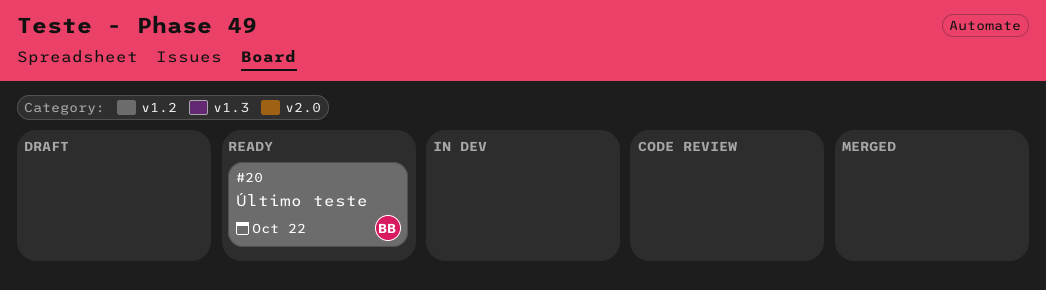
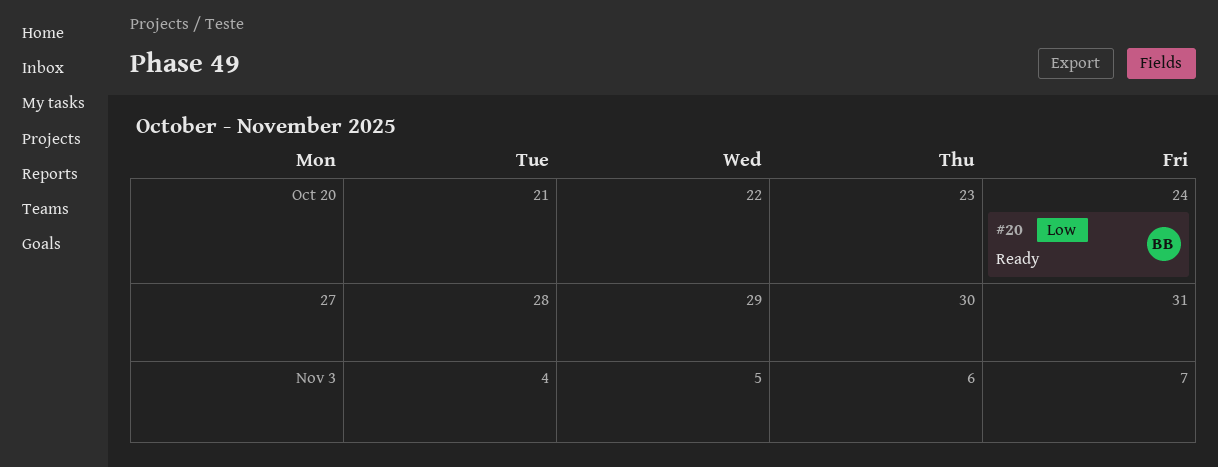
#20, due: Oct 22 -> Oct 24

